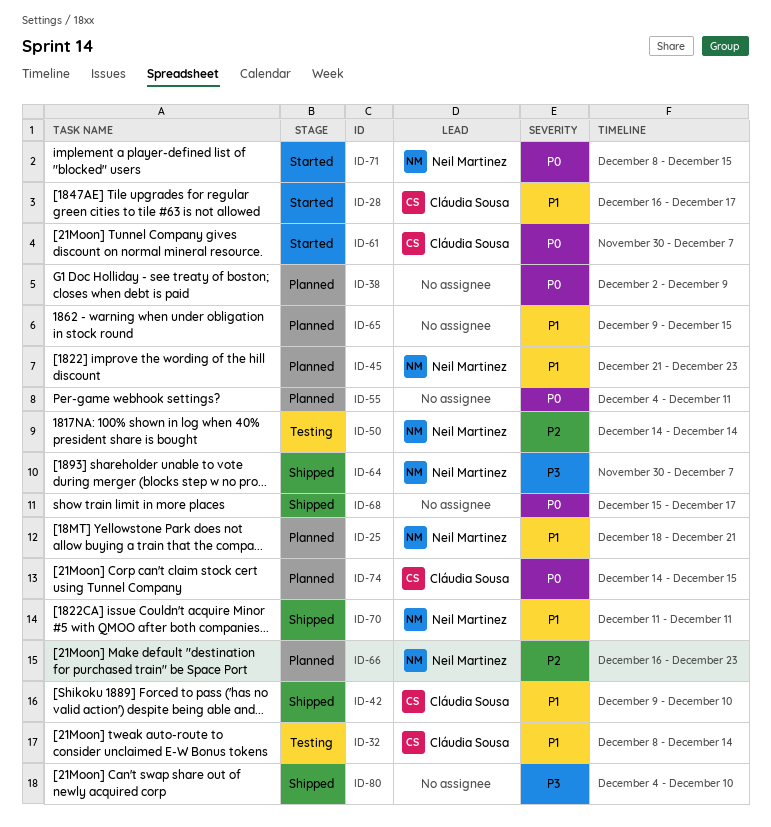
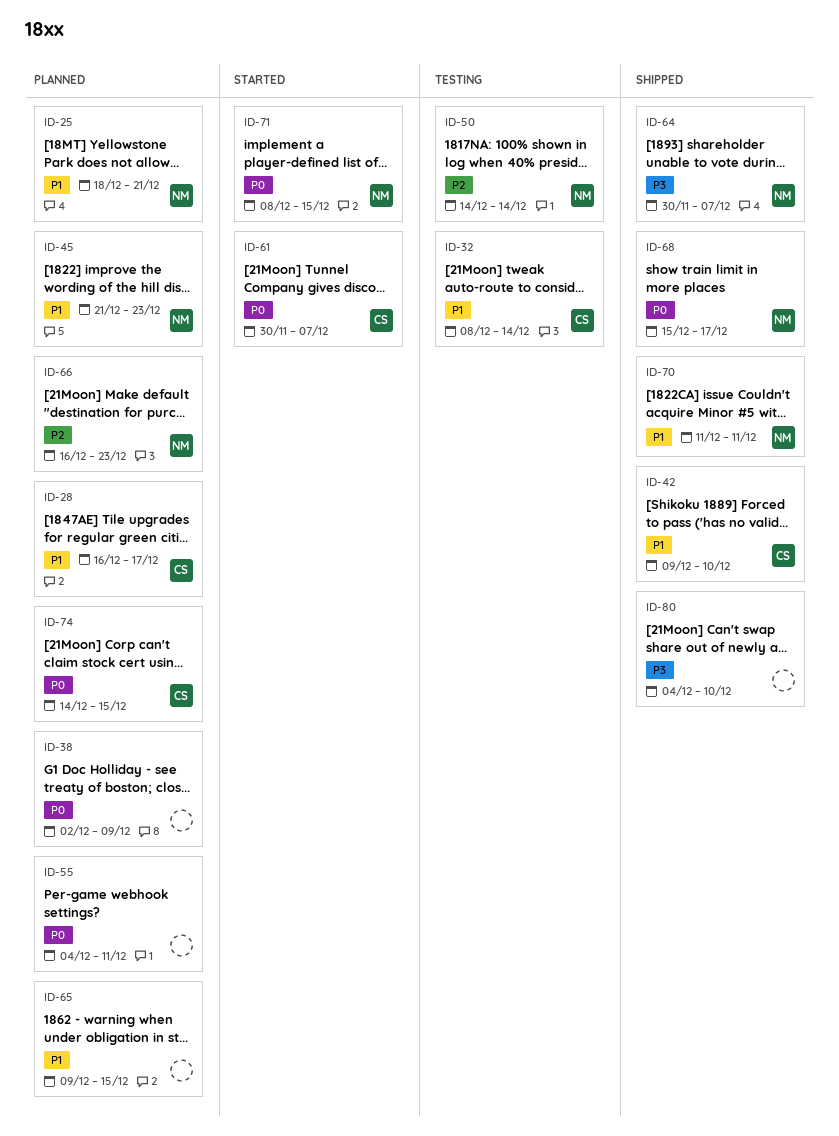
ID-28, status: Started -> Planned
ID-68, owner: none -> Neil Martinez

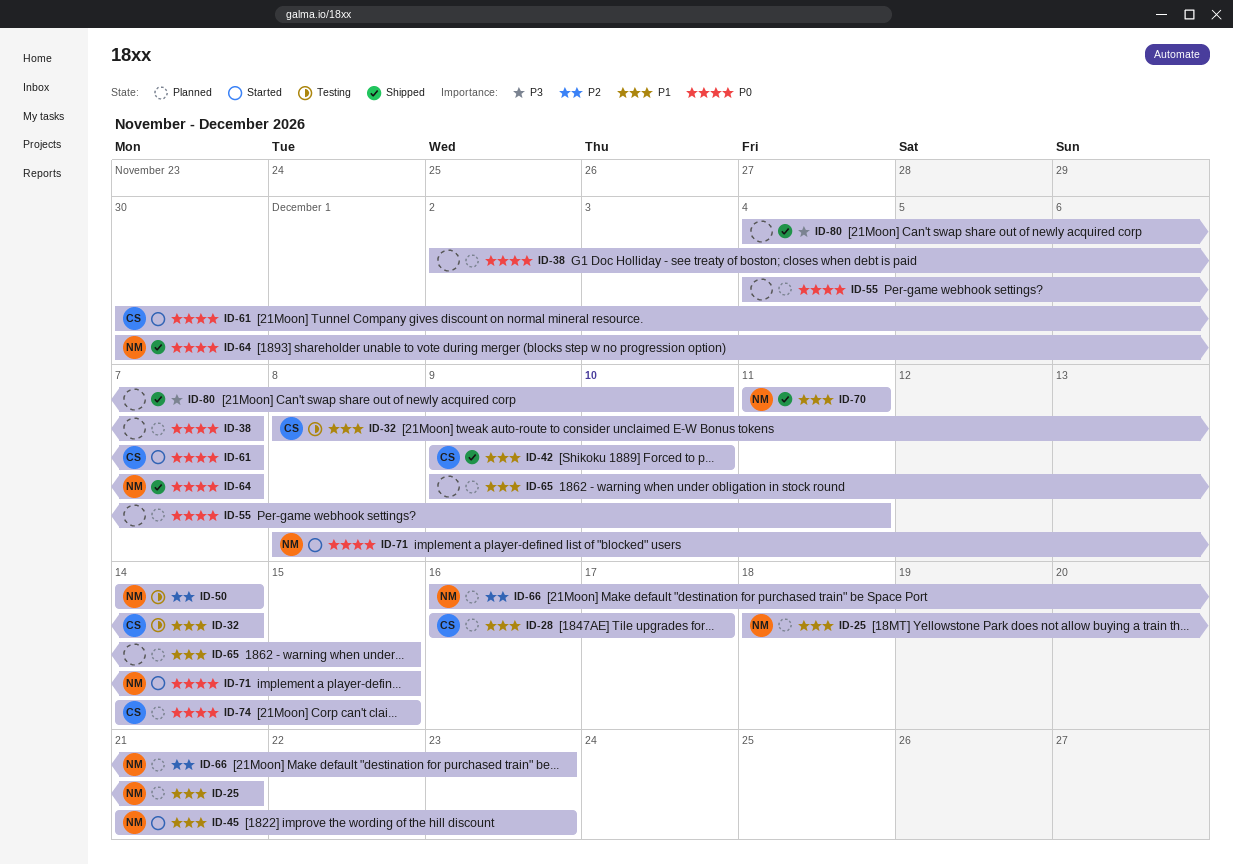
ID-38, due: Dec 9 -> Dec 7
ID-45, status: Planned -> Started
ID-64, priority: P3 -> P0
ID-68: present -> none

